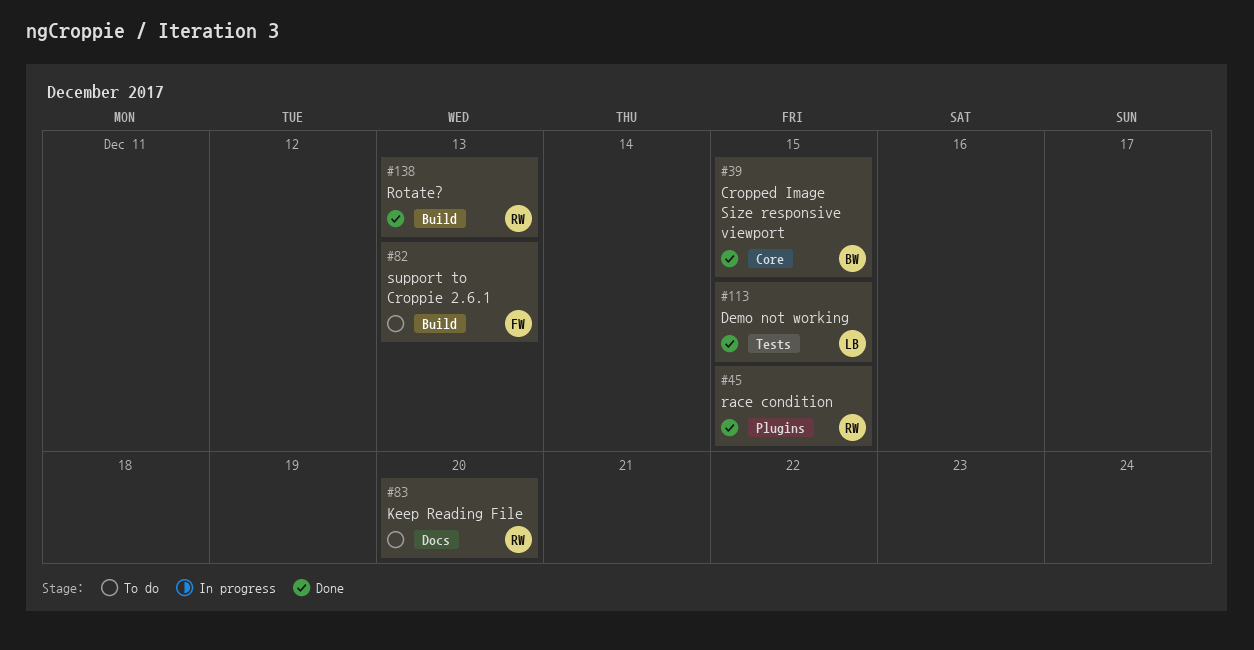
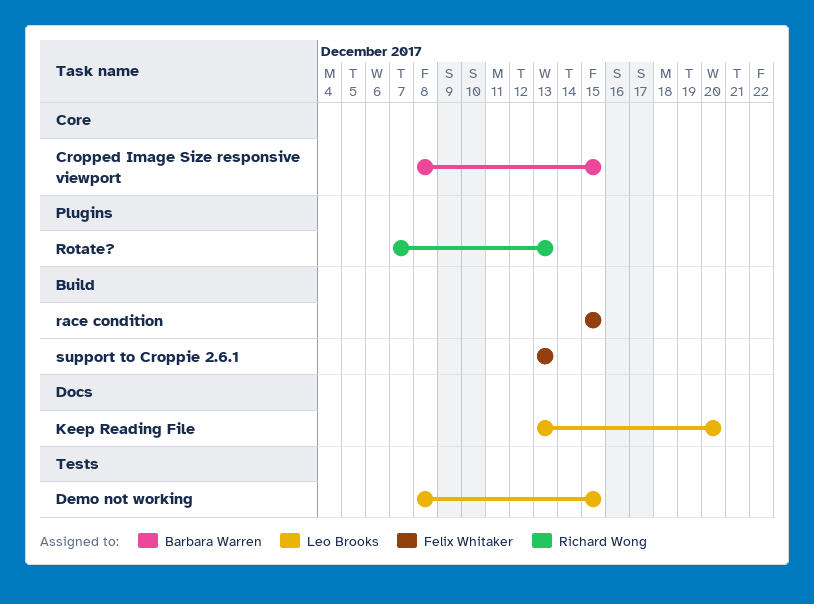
Keep Reading File, owner: Richard Wong -> Leo Brooks
race condition, owner: Richard Wong -> Felix Whitaker
race condition, label: Plugins -> Build
Rotate?, label: Build -> Plugins

